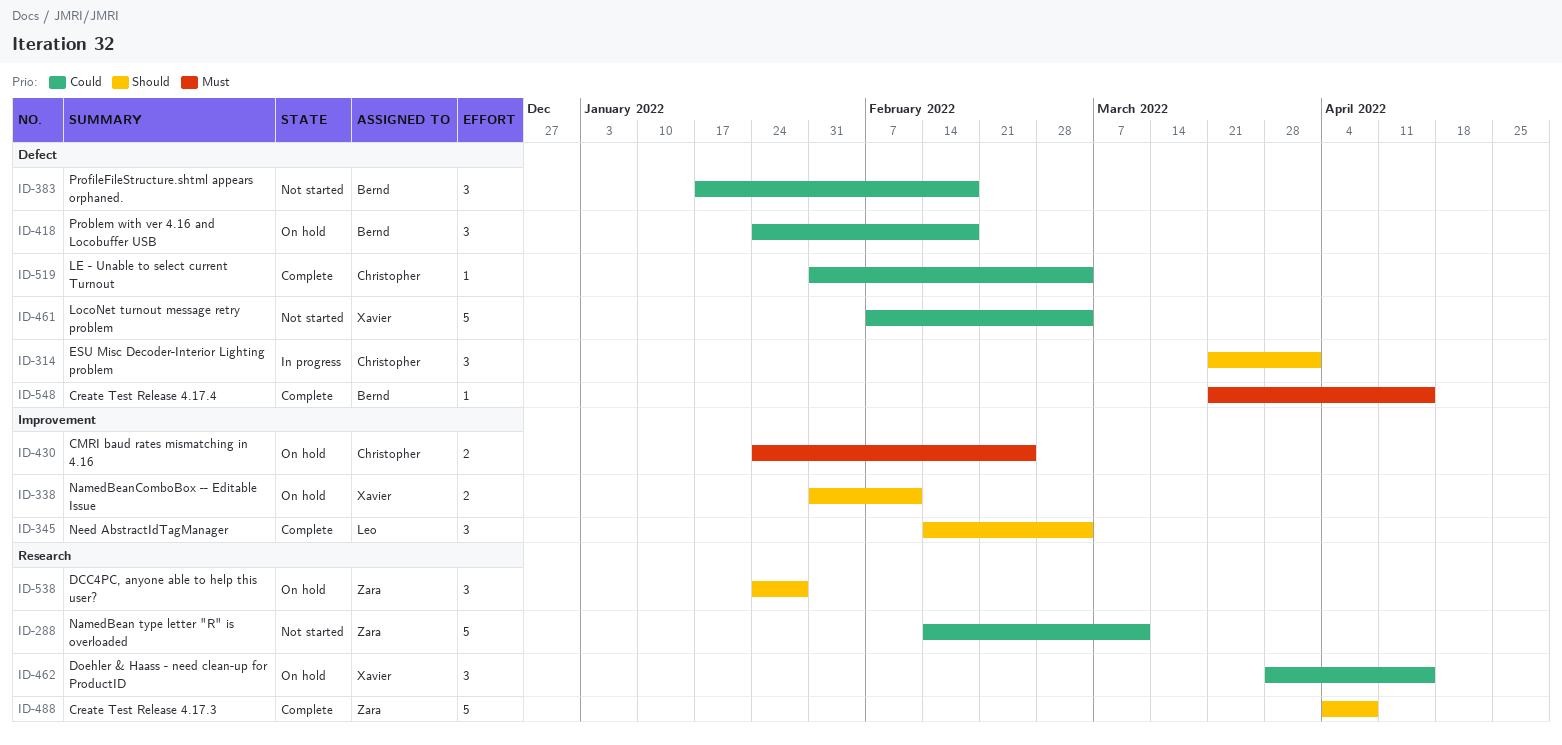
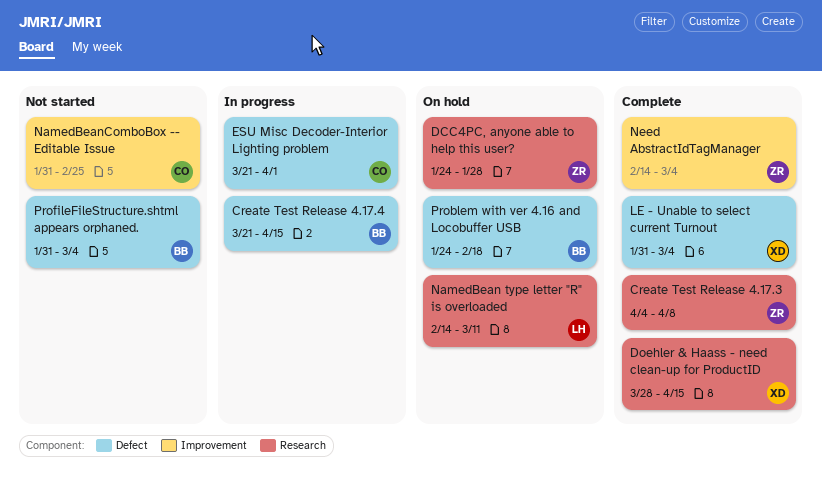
CMRI baud rates mismatching in 4.16: present -> none
Create Test Release 4.17.4, status: Complete -> In progress
Doehler & Haass - need clean-up for ProductID, status: On hold -> Complete
LE - Unable to select current Turnout, owner: Christopher -> Xavier
LocoNet turnout message retry problem: present -> none
NamedBean type letter "R" is overloaded, status: Not started -> On hold
NamedBean type letter "R" is overloaded, owner: Zara -> Leo
NamedBeanComboBox -- Editable Issue, status: On hold -> Not started
NamedBeanComboBox -- Editable Issue, owner: Xavier -> Christopher
NamedBeanComboBox -- Editable Issue, due: Feb 11 -> Feb 25
Need AbstractIdTagManager, owner: Leo -> Zara
ProfileFileStructure.shtml appears orphaned., start: Jan 17 -> Jan 31
ProfileFileStructure.shtml appears orphaned., due: Feb 18 -> Mar 4

